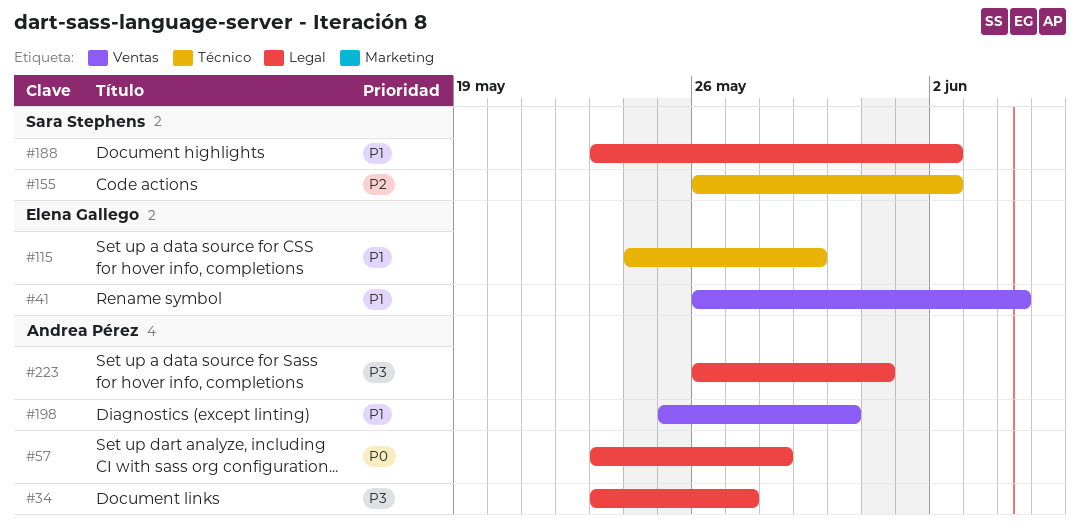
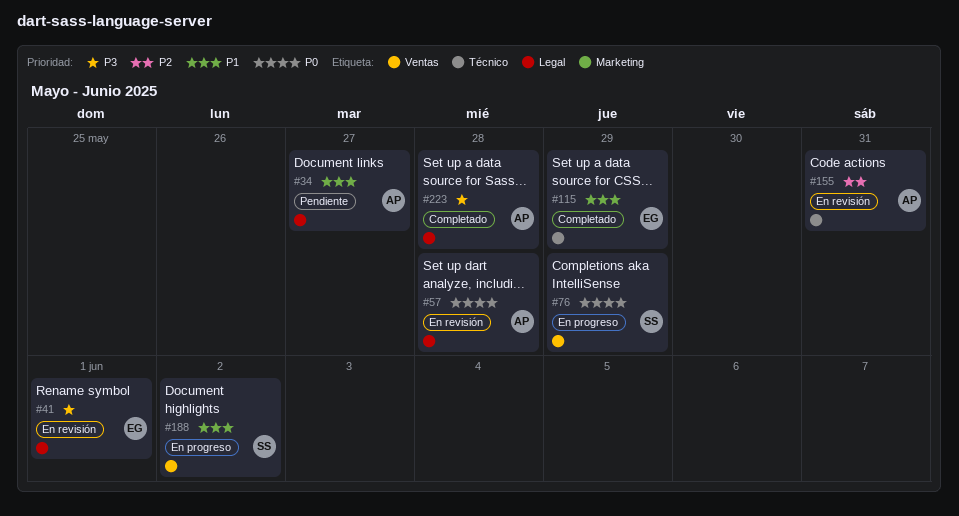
#34, priority: P3 -> P1
#41, priority: P1 -> P3
#41, label: Ventas -> Legal
#41, due: Jun 4 -> Jun 1
#76: none -> present
#155, owner: Sara Stephens -> Andrea Pérez
#155, due: Jun 2 -> May 31
#188, label: Legal -> Ventas
#198: present -> none
#223, due: May 31 -> May 28

